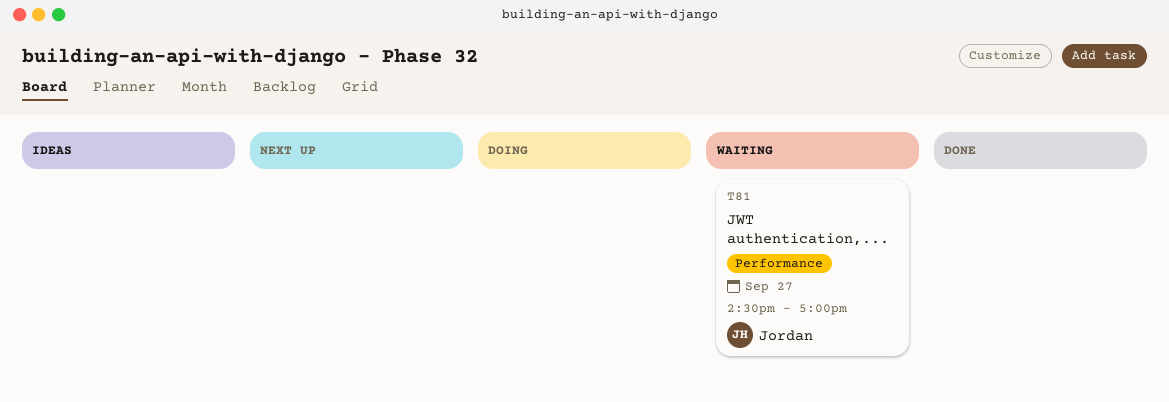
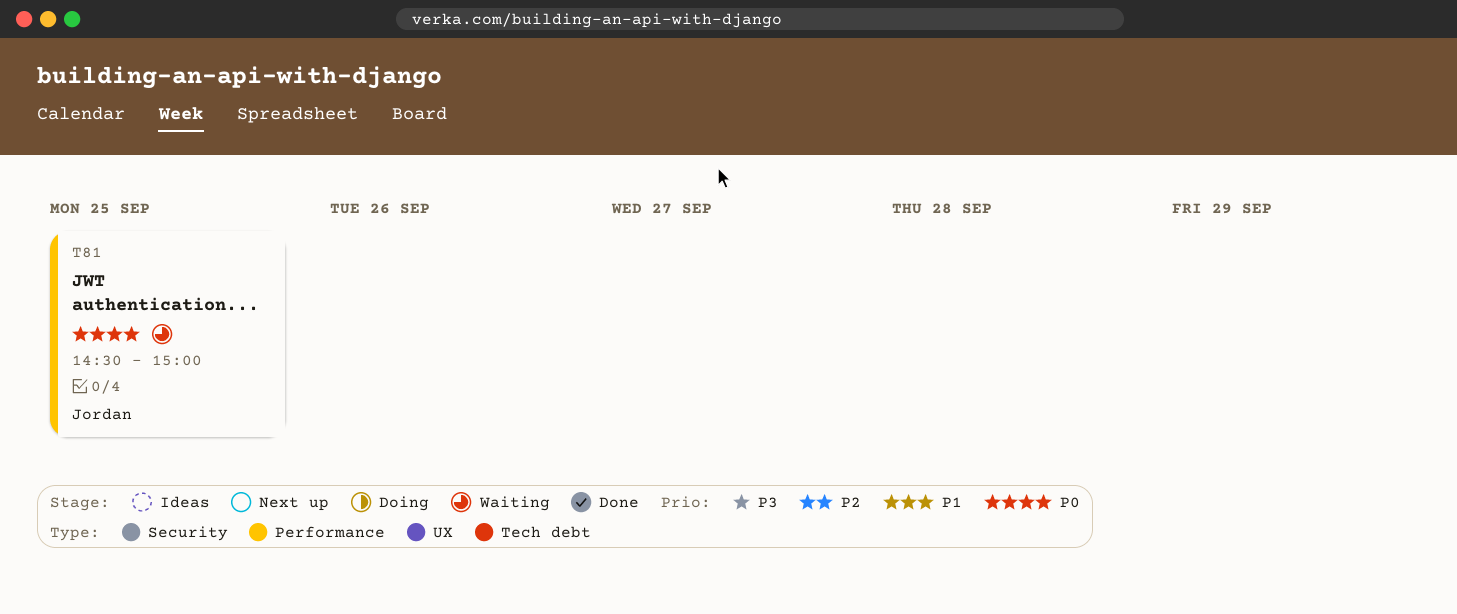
T81, day: Sep 27 -> Sep 25
T81, ends: 17:00 -> 15:00

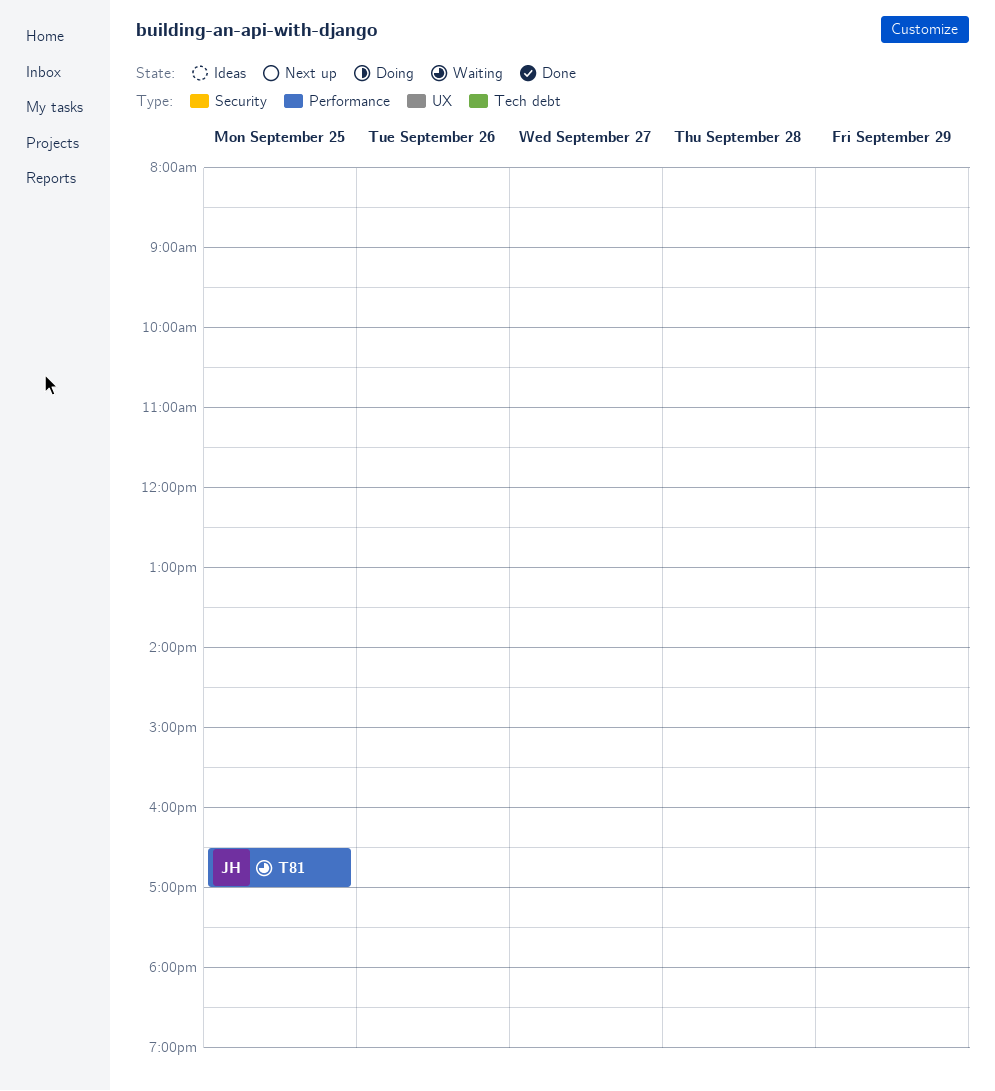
T81, begins: 14:30 -> 16:30
T81, ends: 15:00 -> 17:00

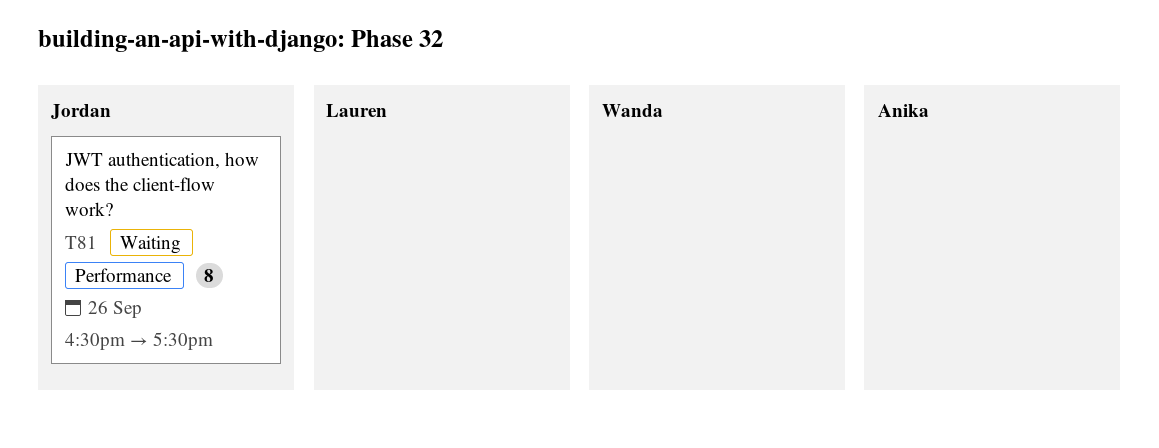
T81, day: Sep 25 -> Sep 26
T81, ends: 17:00 -> 17:30

